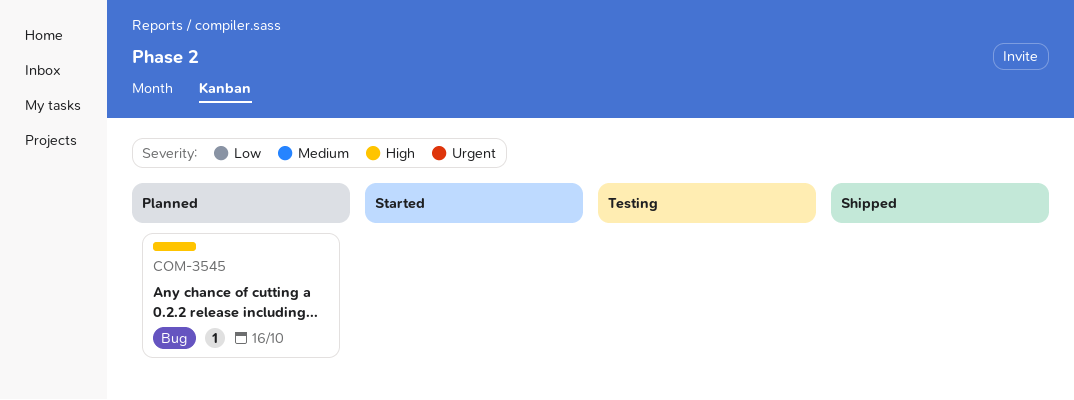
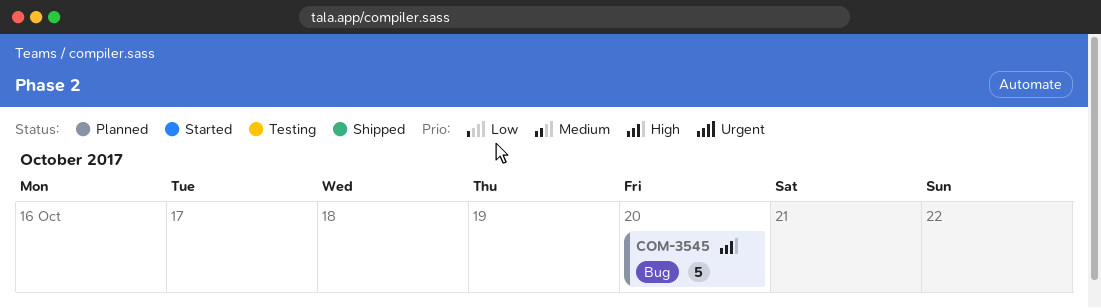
COM-3545, estimate: 1 -> 5
COM-3545, due: Oct 16 -> Oct 20

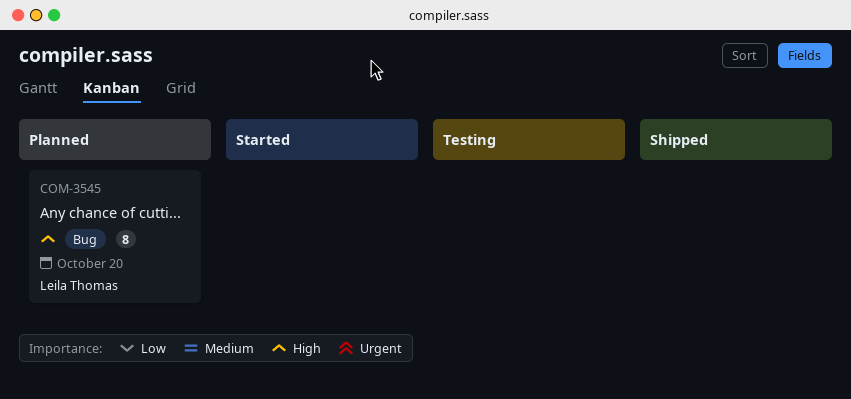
COM-3545, estimate: 5 -> 8

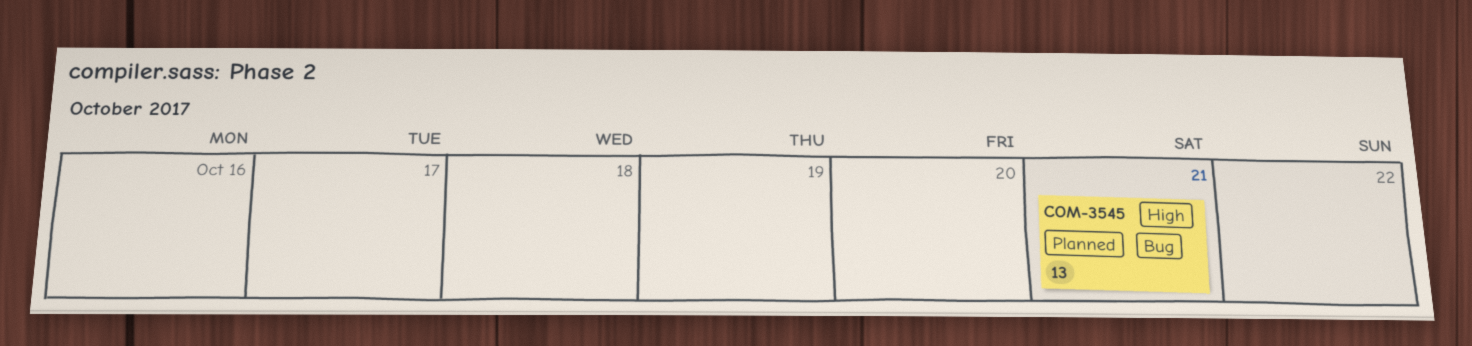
COM-3545, estimate: 8 -> 13
COM-3545, due: Oct 20 -> Oct 21

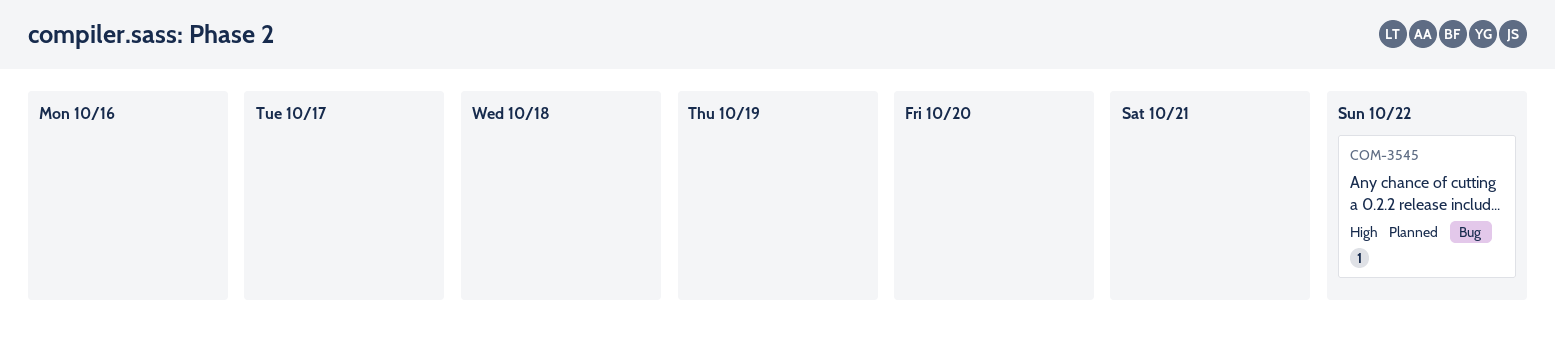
COM-3545, estimate: 13 -> 1
COM-3545, due: Oct 21 -> Oct 22

